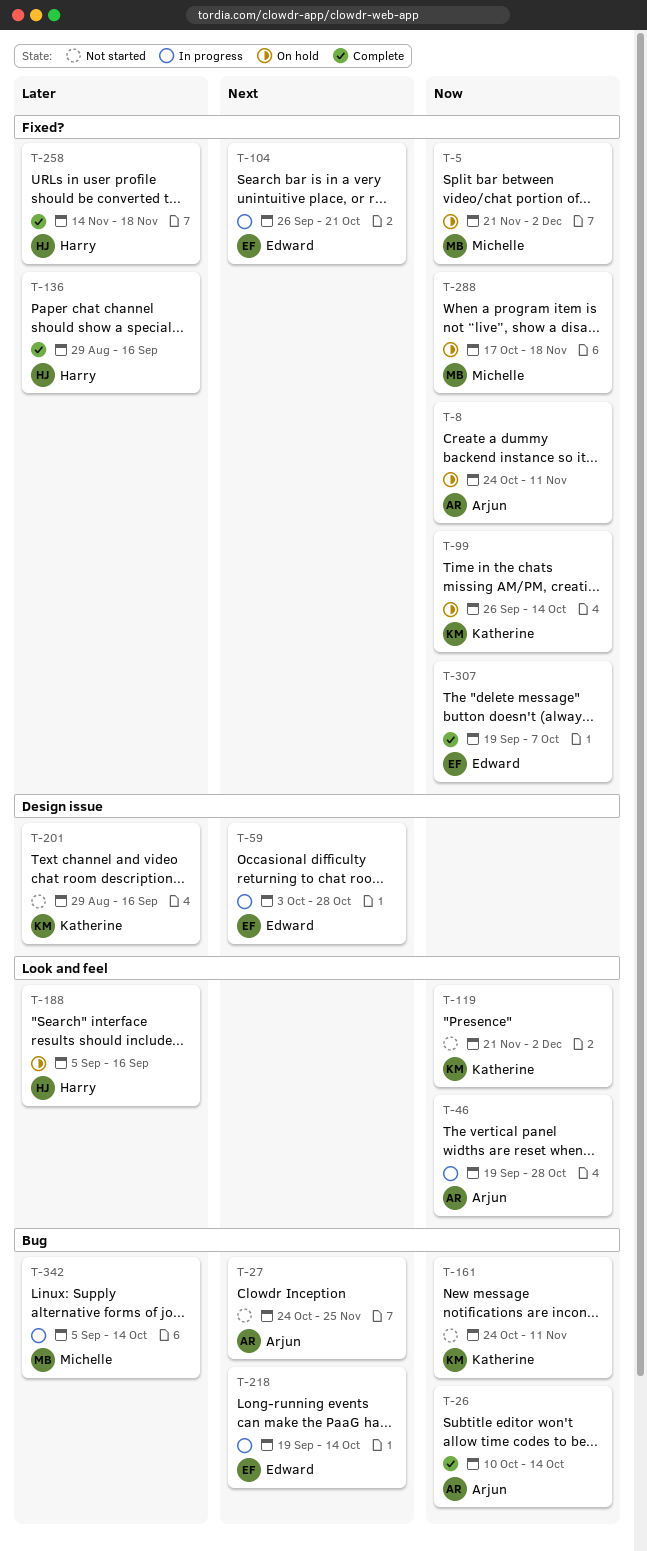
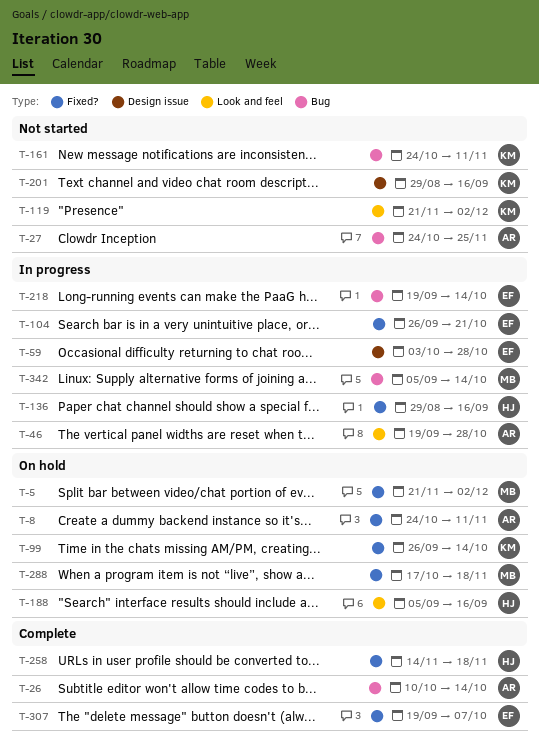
T-136, status: Complete -> In progress

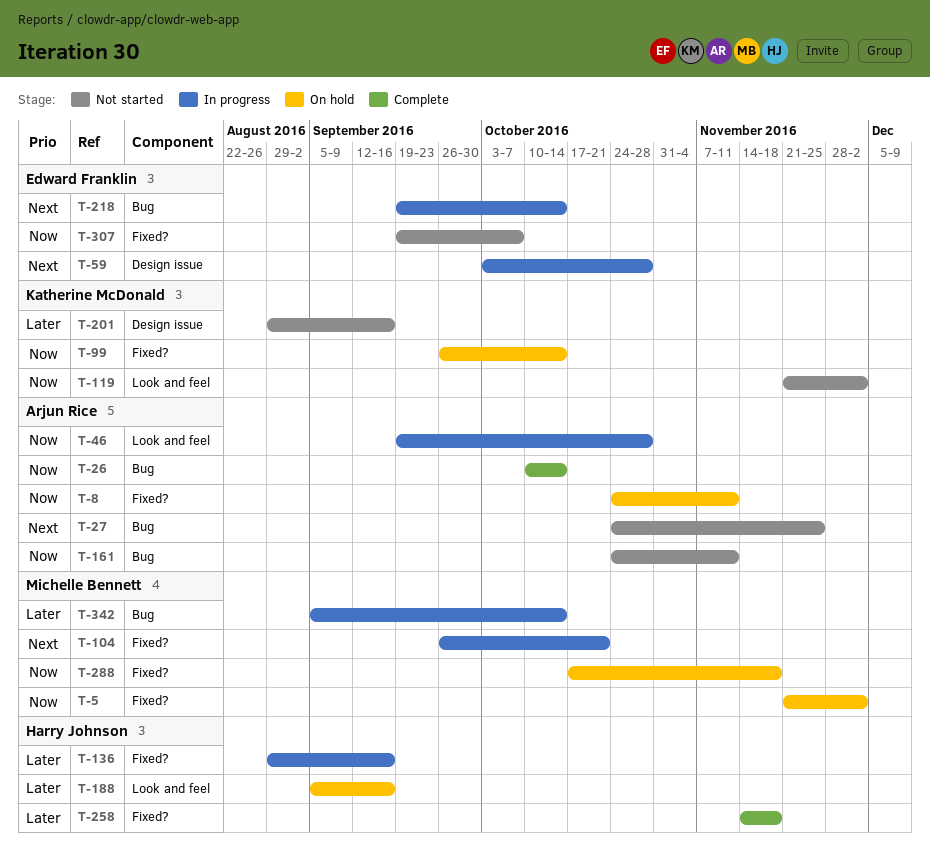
T-104, owner: Edward Franklin -> Michelle Bennett
T-161, owner: Katherine McDonald -> Arjun Rice
T-307, status: Complete -> Not started

